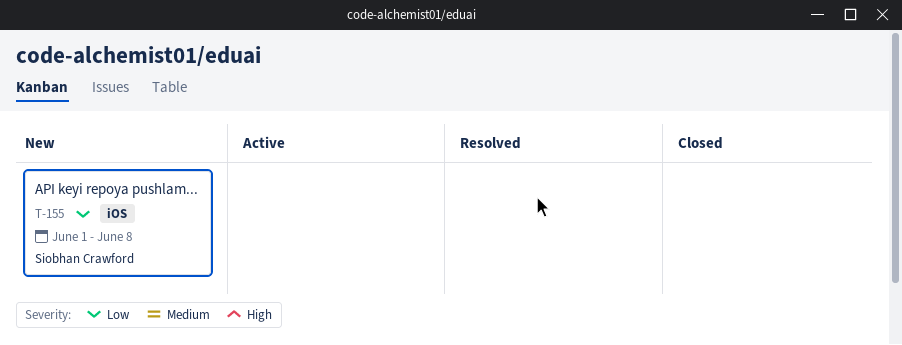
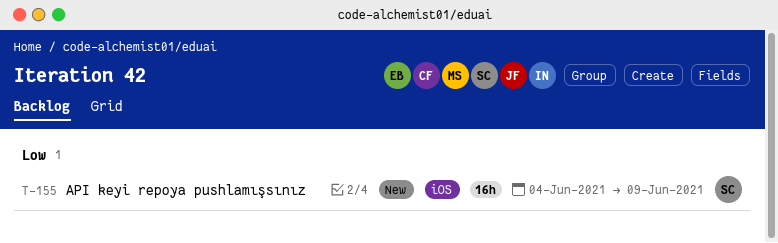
T-155, start: Jun 1 -> Jun 4
T-155, due: Jun 8 -> Jun 9

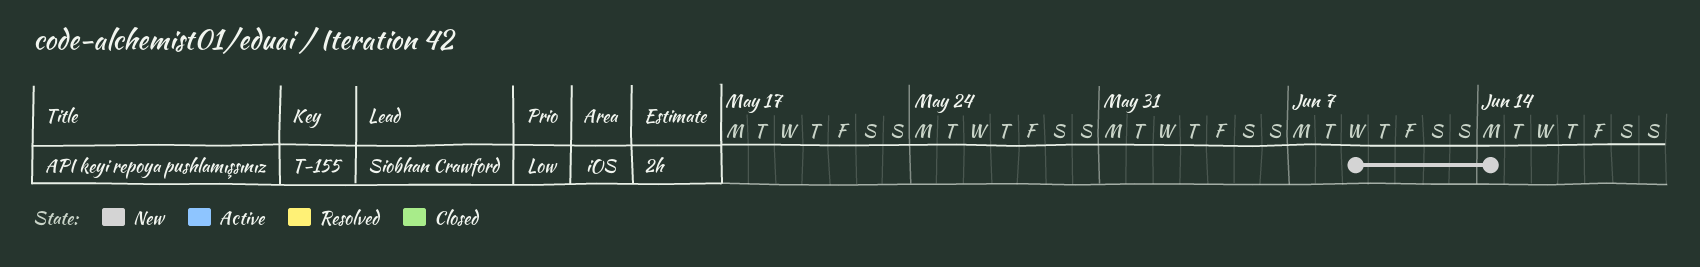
T-155, estimate: 16h -> 2h
T-155, start: Jun 4 -> Jun 9
T-155, due: Jun 9 -> Jun 14

